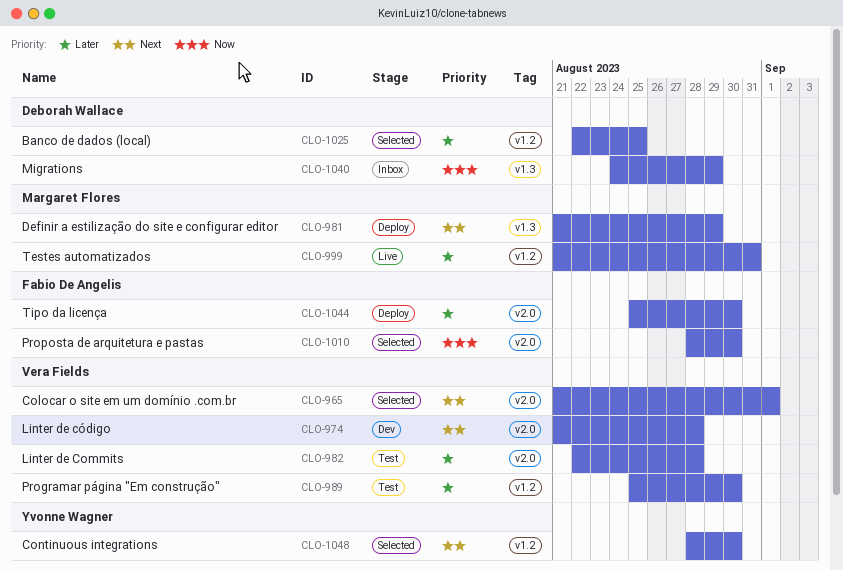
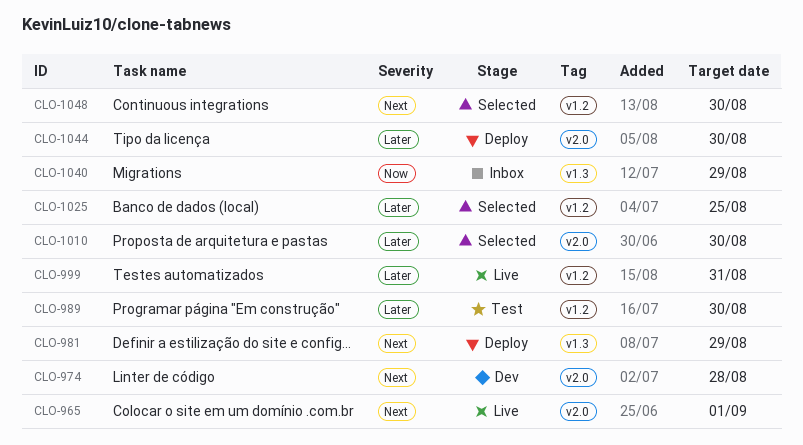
CLO-965, status: Selected -> Live
CLO-982: present -> none
CLO-1010, priority: Now -> Later

